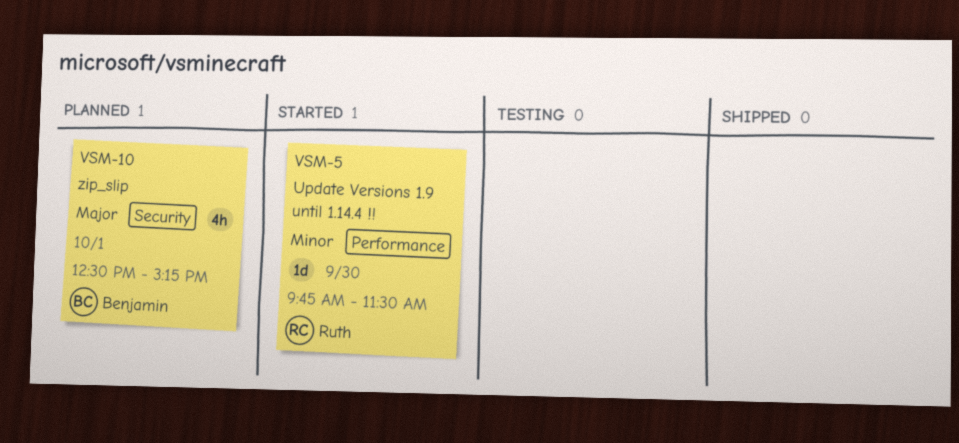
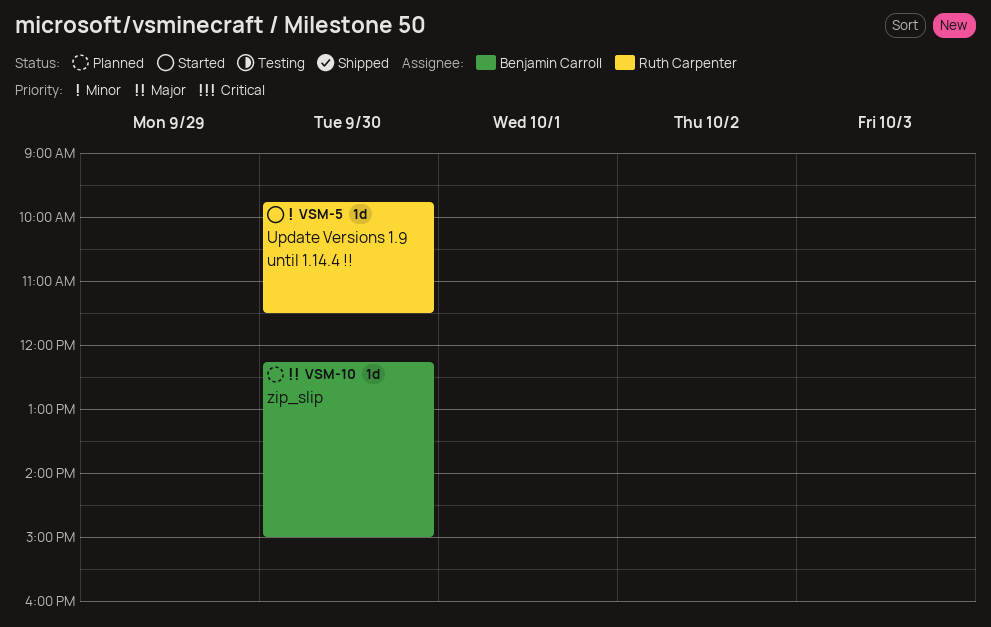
VSM-10, estimate: 4h -> 1d
VSM-10, day: Oct 1 -> Sep 30
VSM-10, begins: 12:30 -> 12:15
VSM-10, ends: 15:15 -> 15:00

